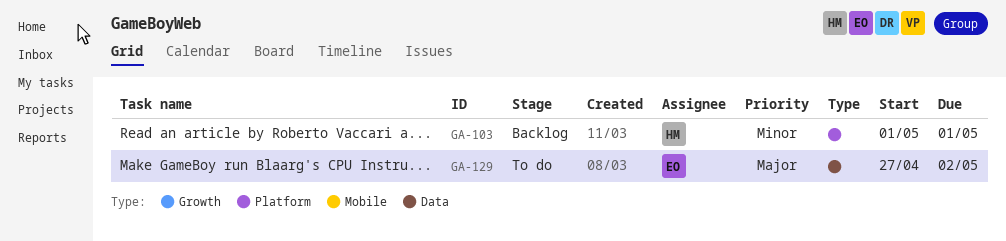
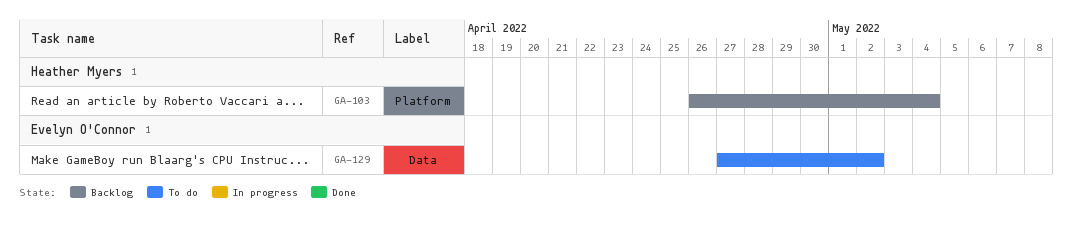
GA-103, start: May 1 -> Apr 26
GA-103, due: May 1 -> May 4

